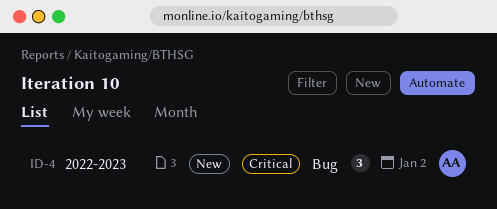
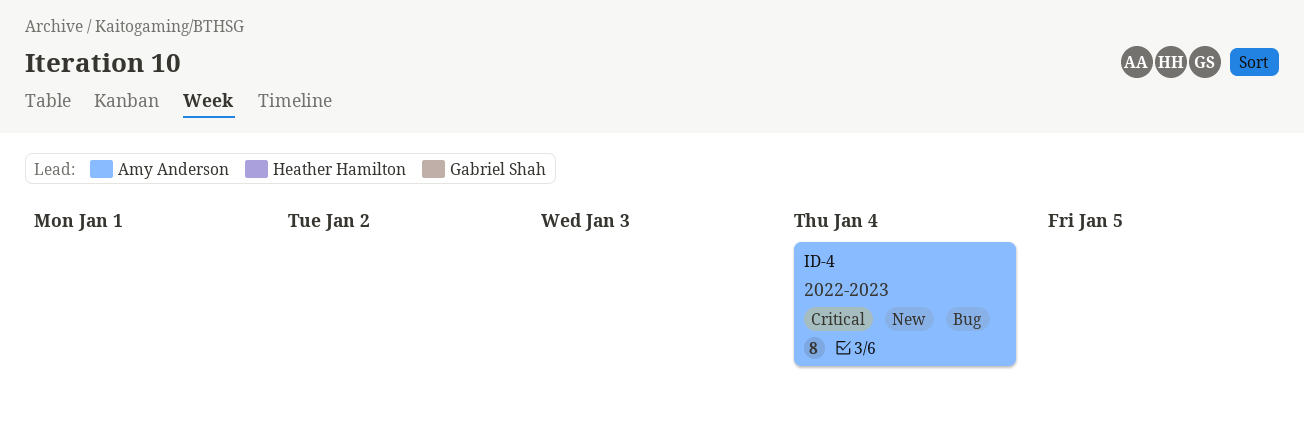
ID-4, estimate: 3 -> 8
ID-4, due: Jan 2 -> Jan 4

